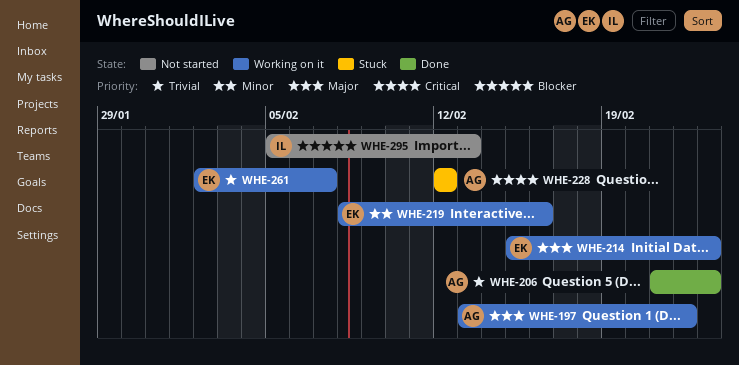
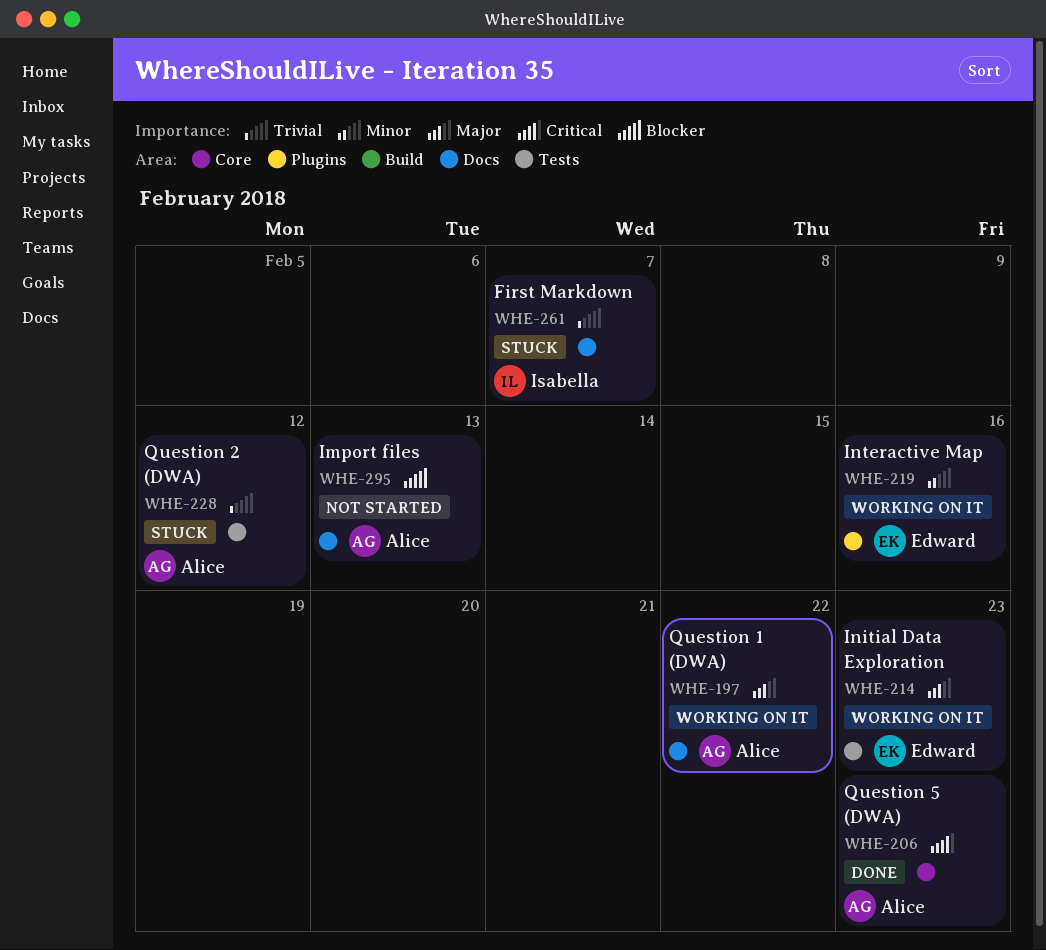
WHE-206, priority: Trivial -> Critical
WHE-228, priority: Critical -> Trivial
WHE-261, status: Working on it -> Stuck
WHE-261, owner: Edward -> Isabella
WHE-295, owner: Isabella -> Alice

